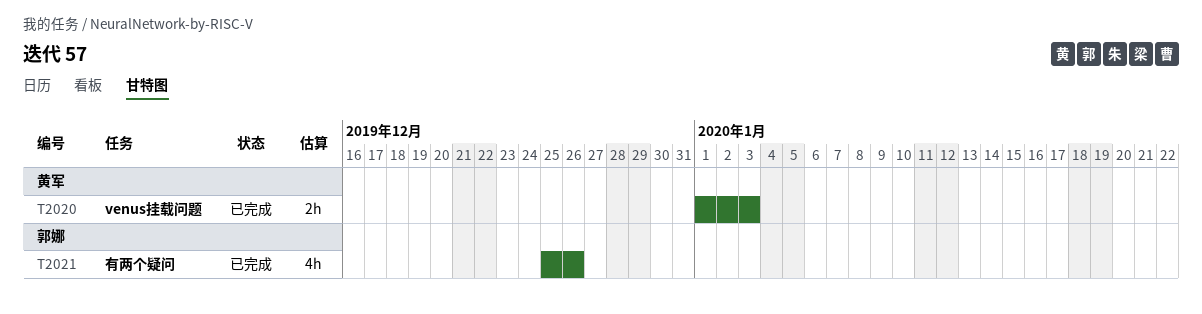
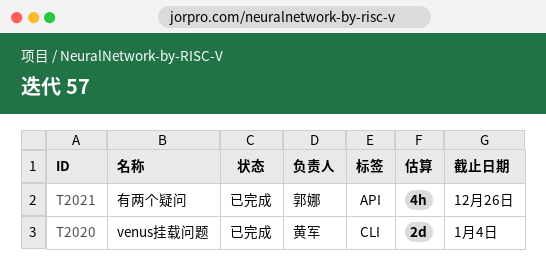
T2020, estimate: 2h -> 2d
T2020, due: Jan 3 -> Jan 4

